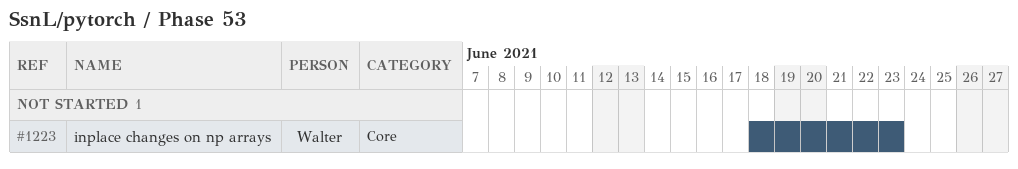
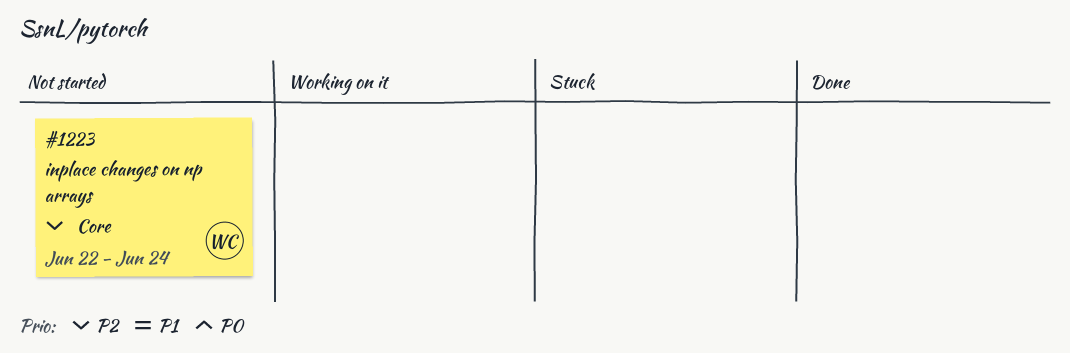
#1223, start: Jun 18 -> Jun 22
#1223, due: Jun 23 -> Jun 24

